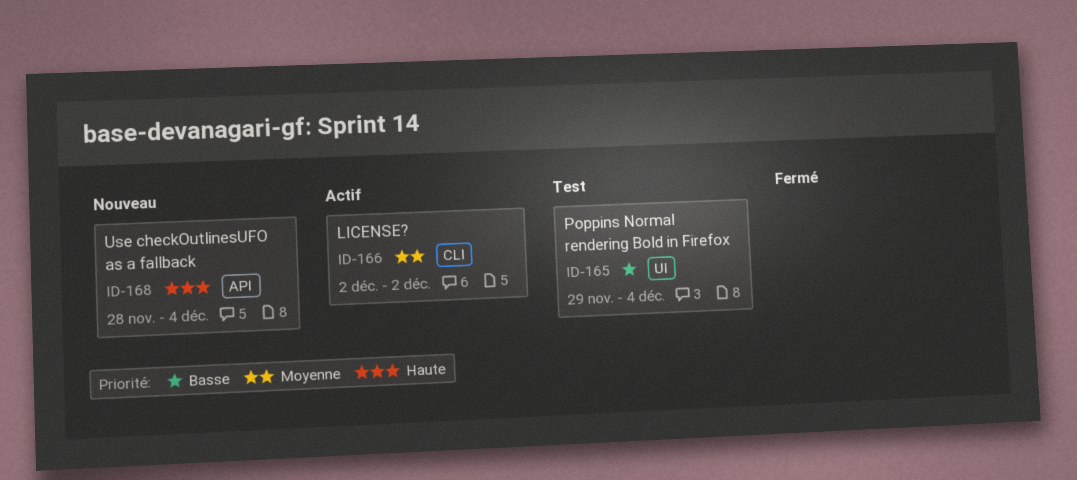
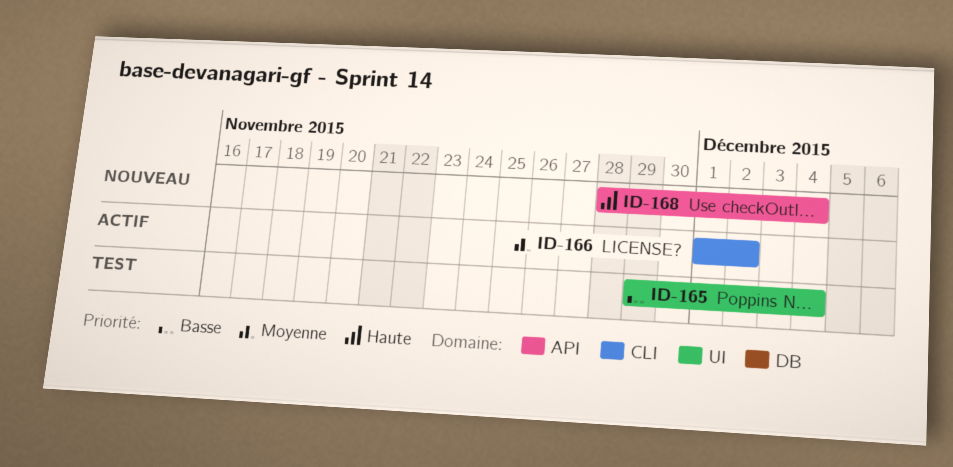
ID-166, start: Dec 2 -> Dec 1

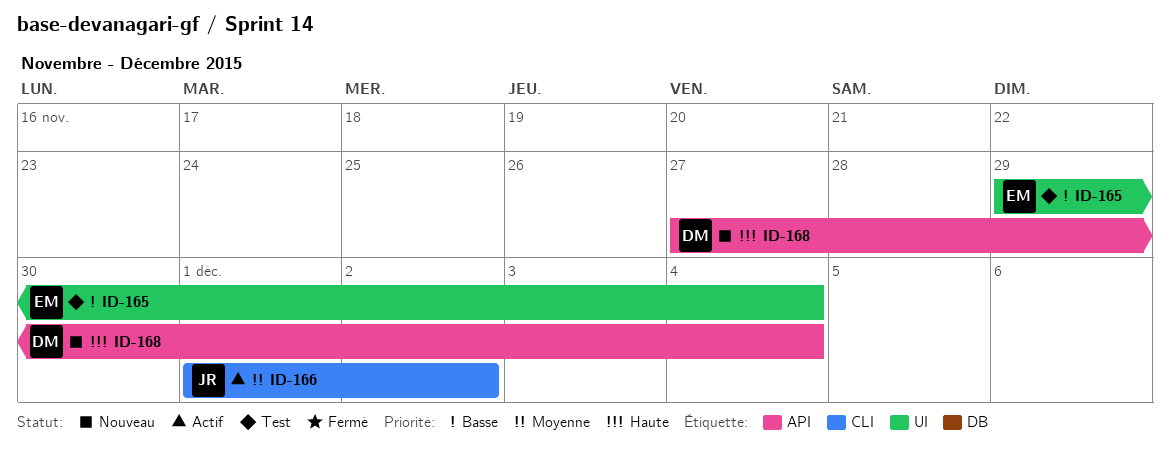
ID-168, start: Nov 28 -> Nov 27

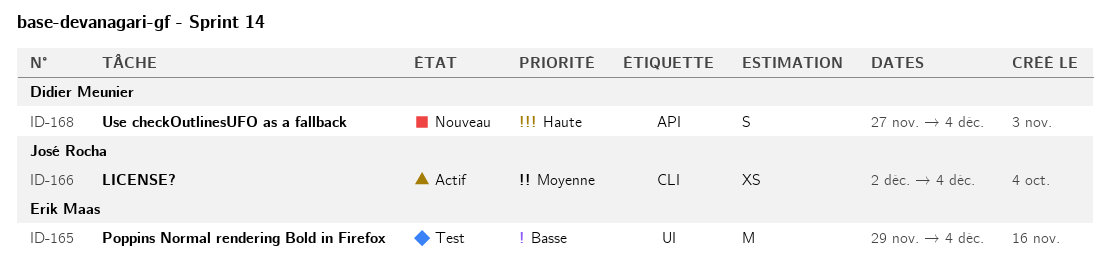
ID-166, start: Dec 1 -> Dec 2
ID-166, due: Dec 2 -> Dec 4

